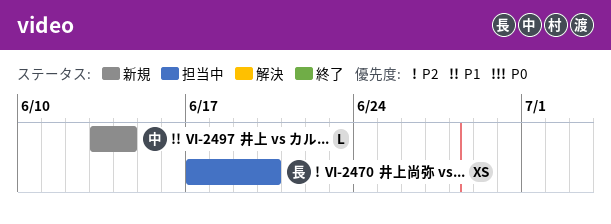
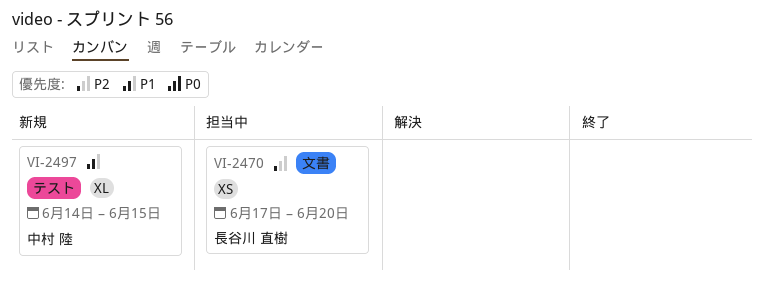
VI-2497, estimate: L -> XL
VI-2497, start: Jun 13 -> Jun 14
VI-2497, due: Jun 14 -> Jun 15

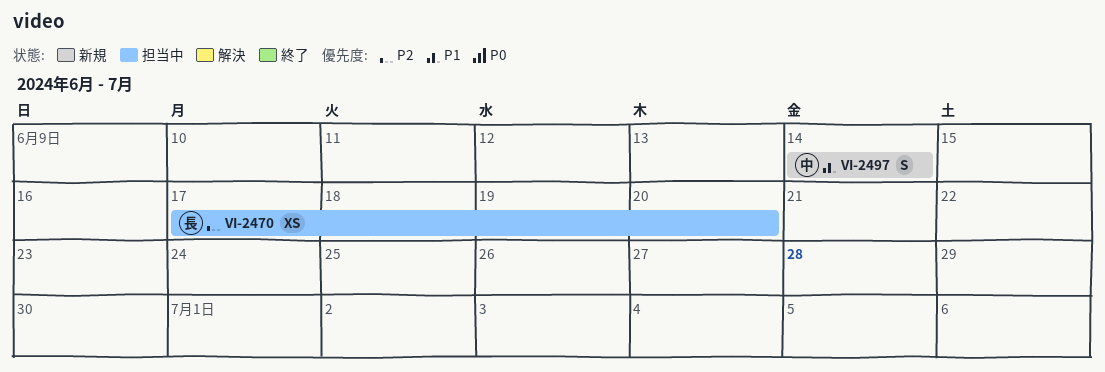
VI-2497, estimate: XL -> S
VI-2497, due: Jun 15 -> Jun 14

